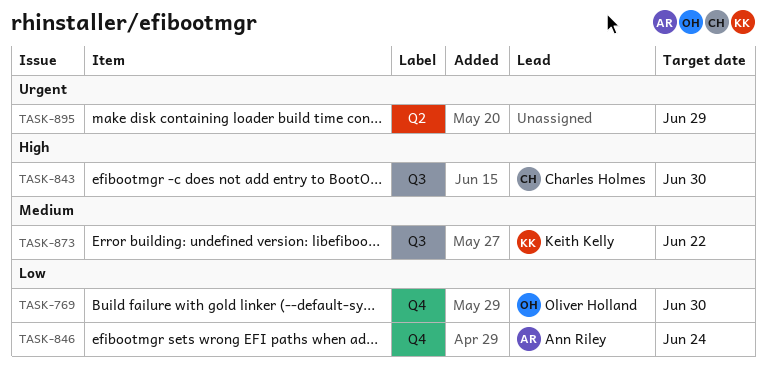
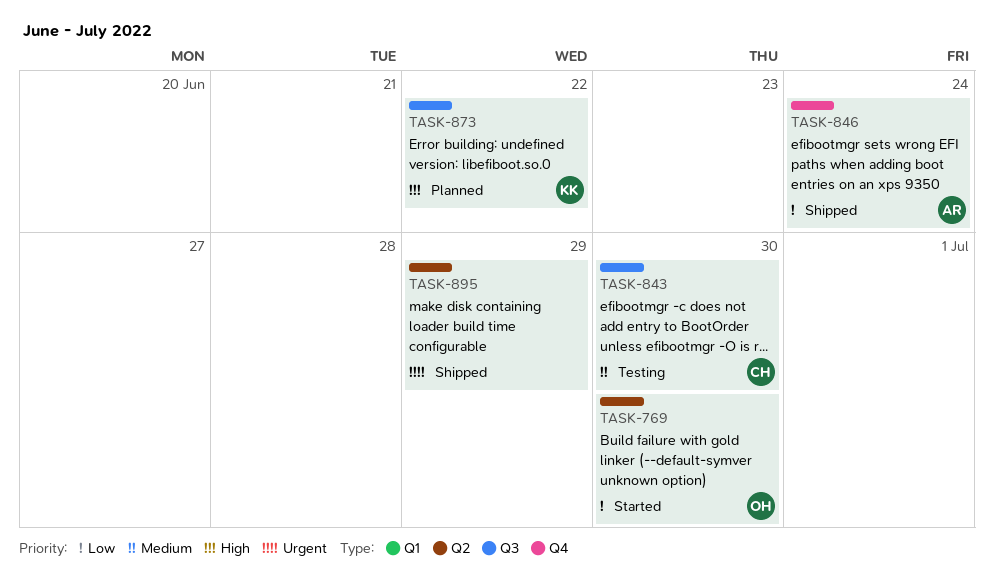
TASK-769, label: Q4 -> Q2
TASK-843, priority: High -> Medium
TASK-873, priority: Medium -> High

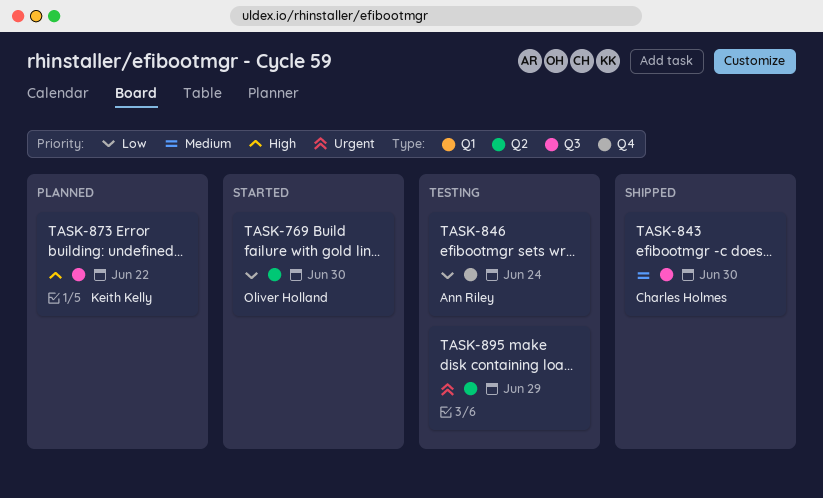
TASK-843, status: Testing -> Shipped
TASK-846, status: Shipped -> Testing
TASK-895, status: Shipped -> Testing

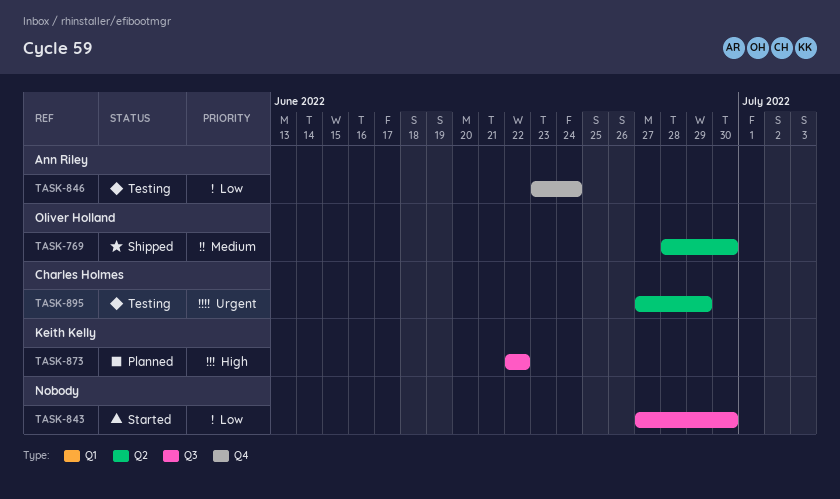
TASK-769, status: Started -> Shipped
TASK-769, priority: Low -> Medium
TASK-843, status: Shipped -> Started
TASK-843, owner: Charles Holmes -> none
TASK-843, priority: Medium -> Low
TASK-895, owner: none -> Charles Holmes

